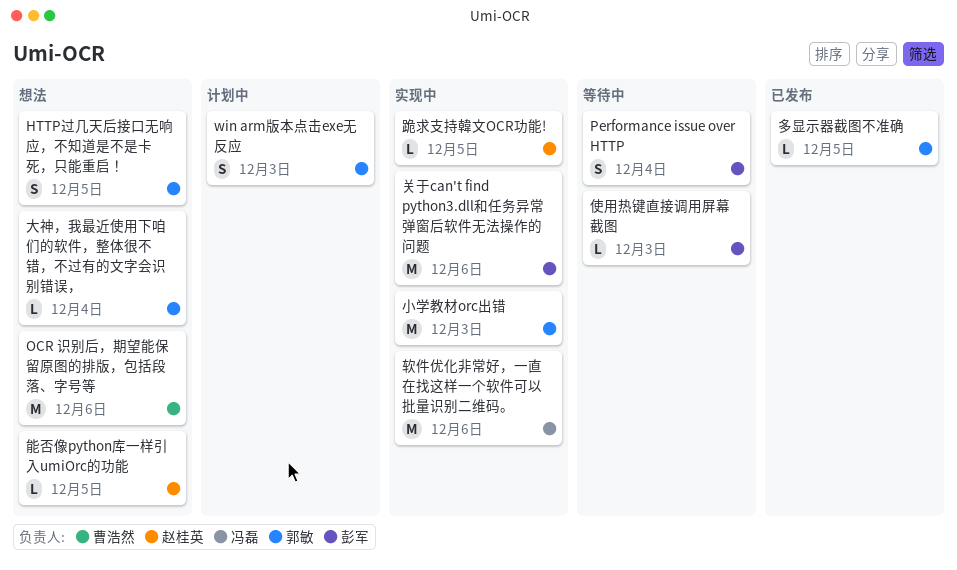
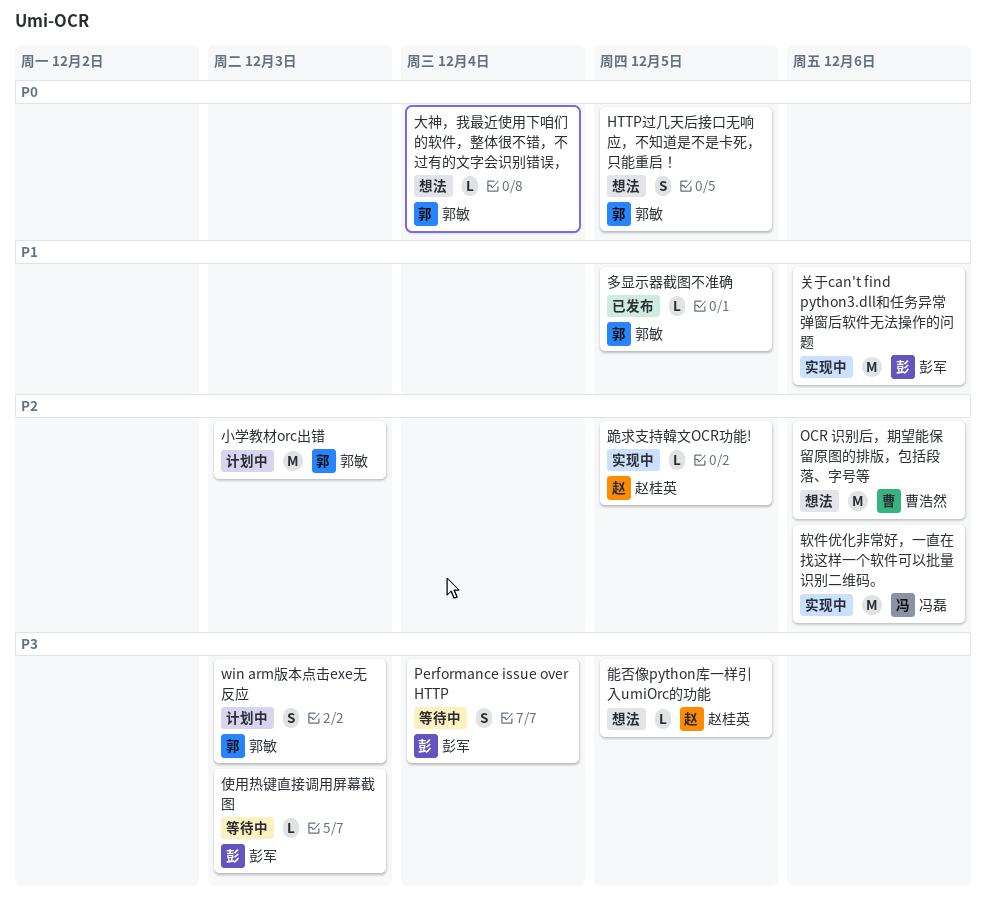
小学教材orc出错, status: 实现中 -> 计划中

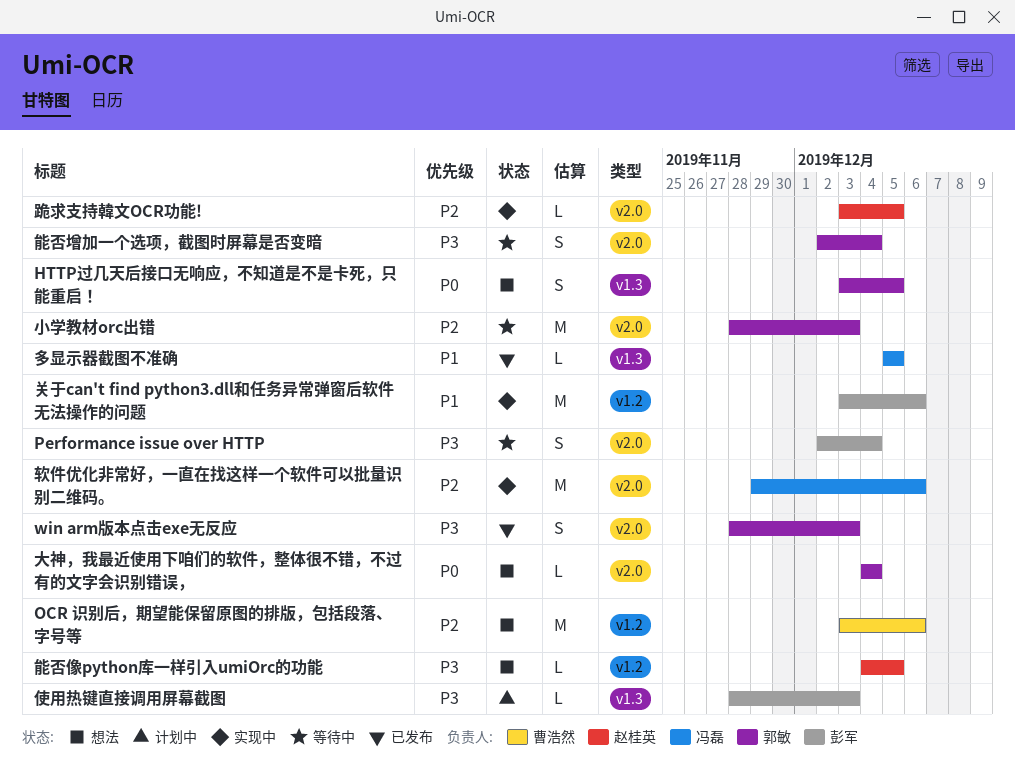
win arm版本点击exe无反应, status: 计划中 -> 已发布
使用热键直接调用屏幕截图, status: 等待中 -> 计划中
多显示器截图不准确, owner: 郭敏 -> 冯磊
小学教材orc出错, status: 计划中 -> 等待中
能否增加一个选项，截图时屏幕是否变暗: none -> present

